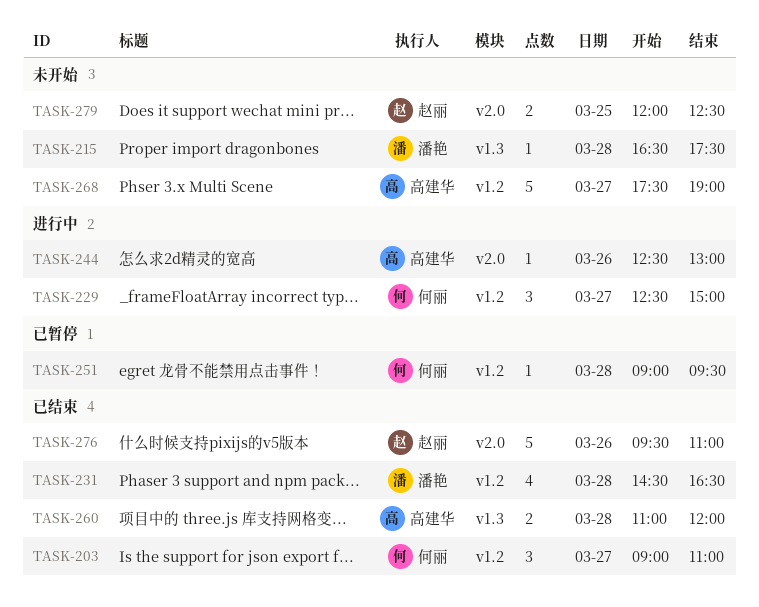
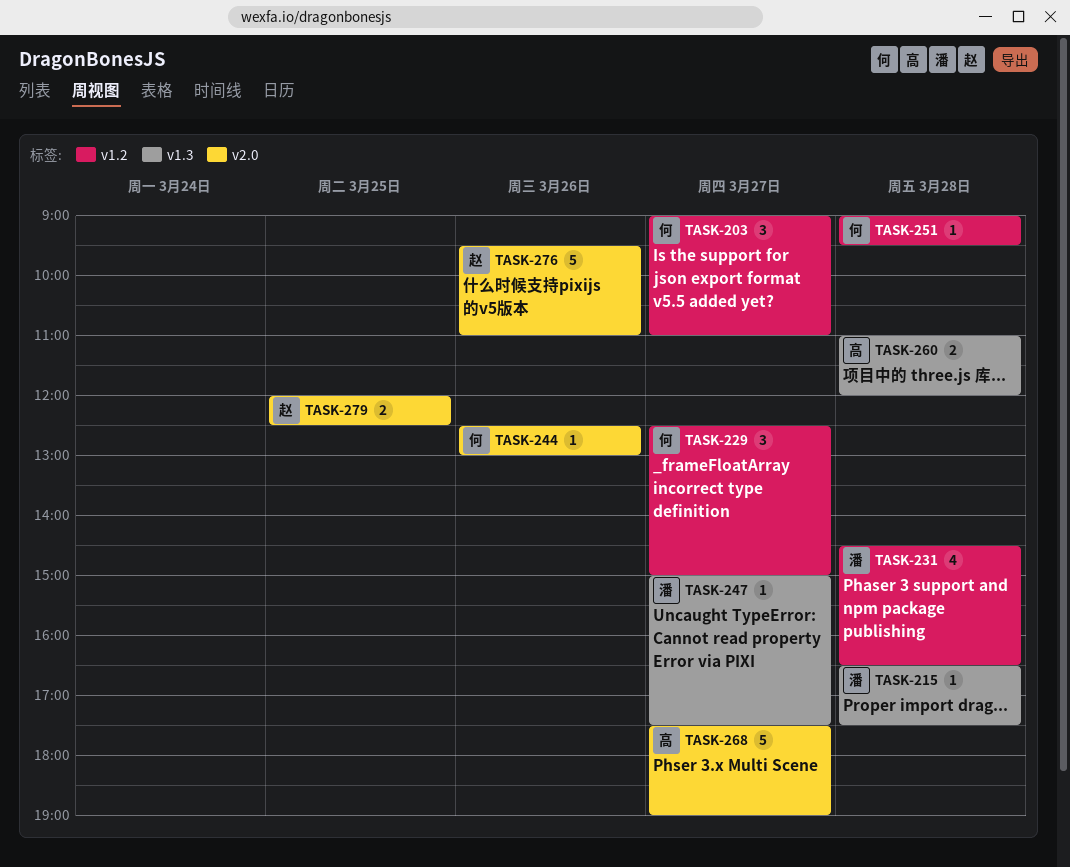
TASK-244, owner: 高建华 -> 何丽
TASK-247: none -> present
TASK-268, label: v1.2 -> v2.0

